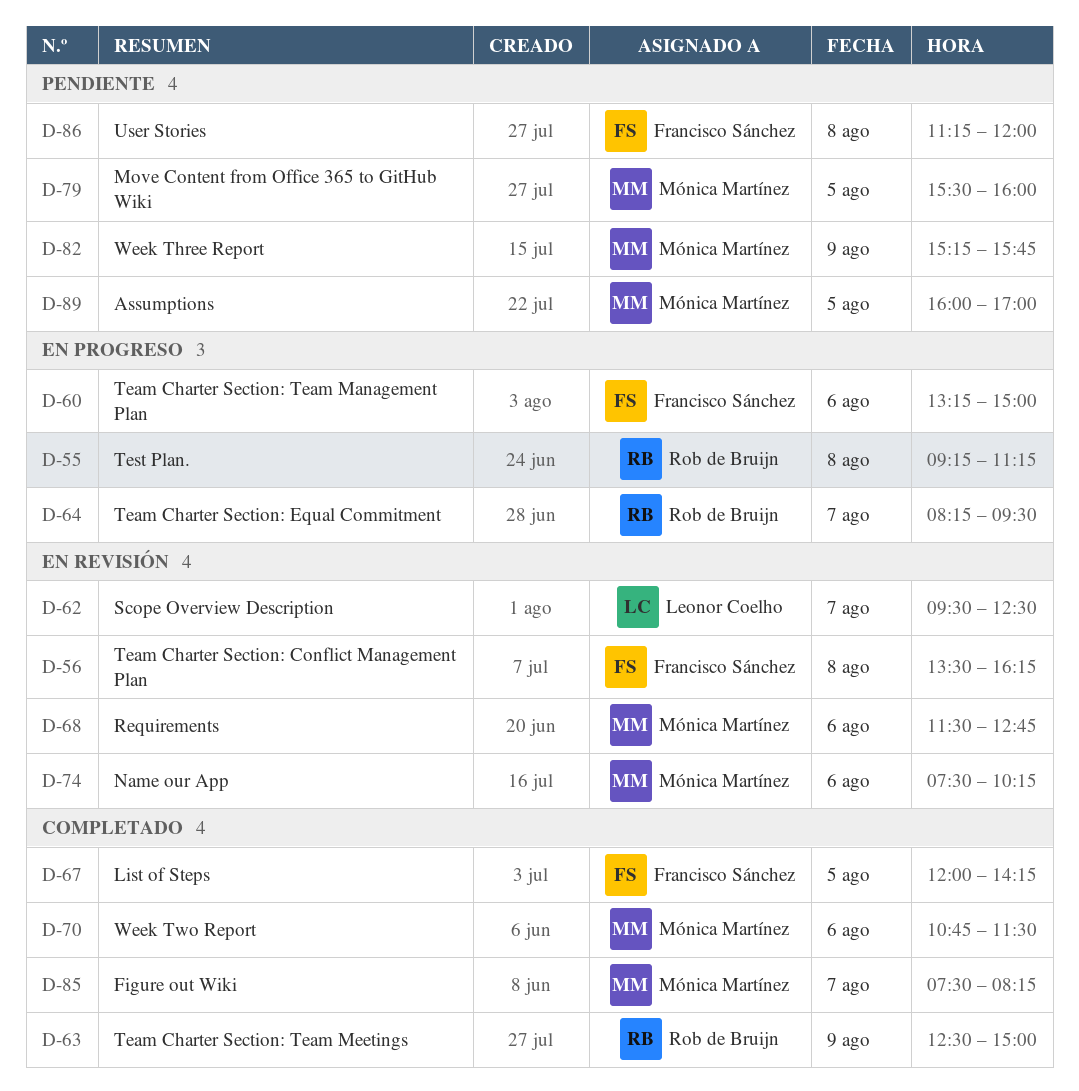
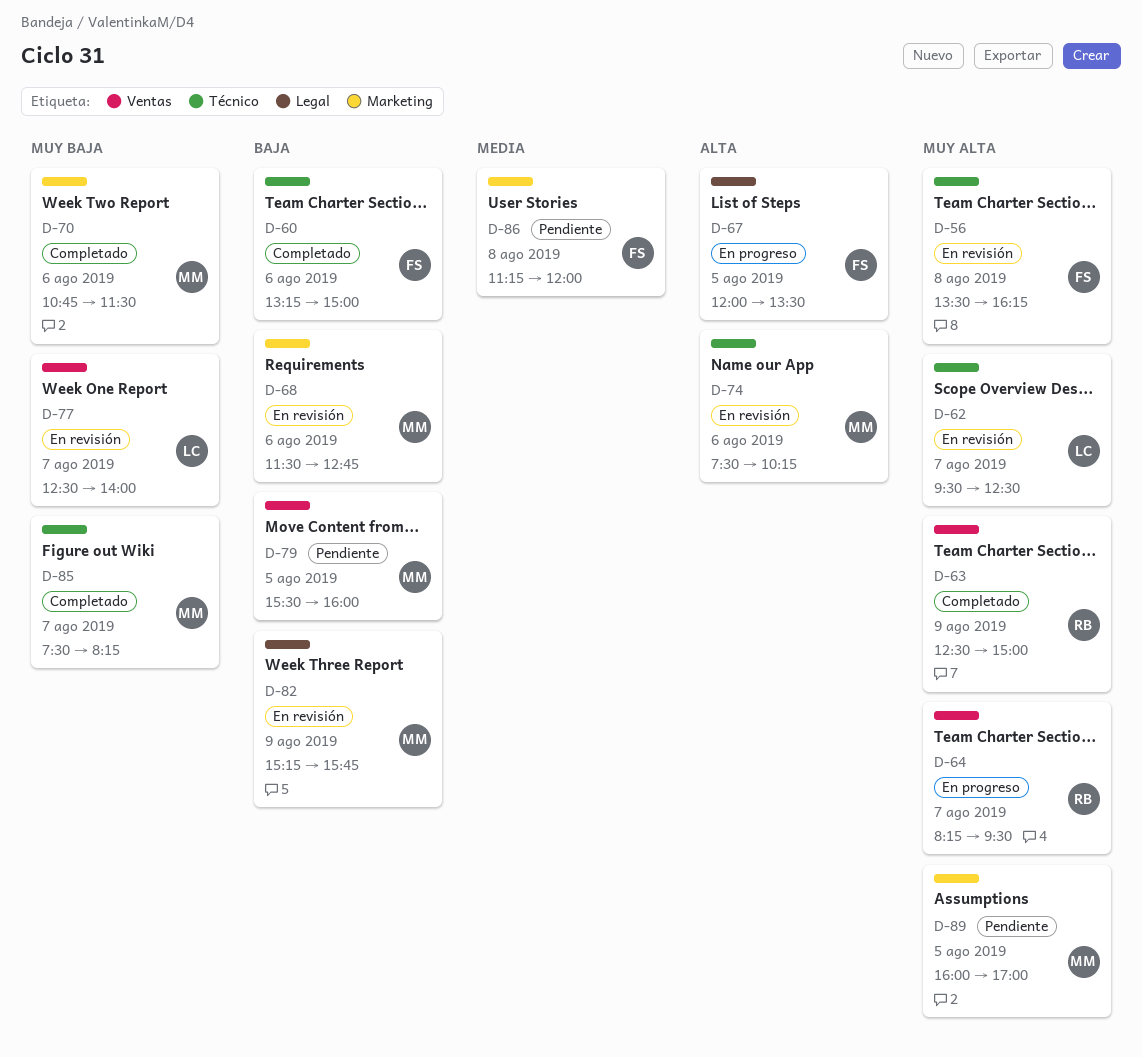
D-55: present -> none
D-60, status: En progreso -> Completado
D-67, status: Completado -> En progreso
D-67, ends: 14:15 -> 13:30
D-77: none -> present
D-82, status: Pendiente -> En revisión

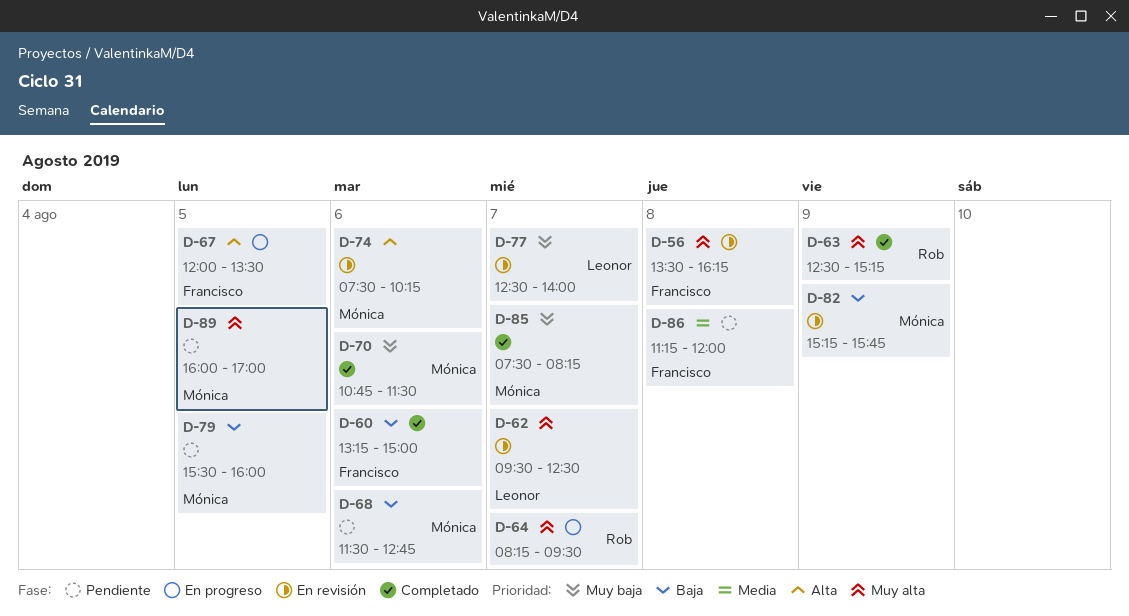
D-63, ends: 15:00 -> 15:15
D-68, status: En revisión -> Pendiente

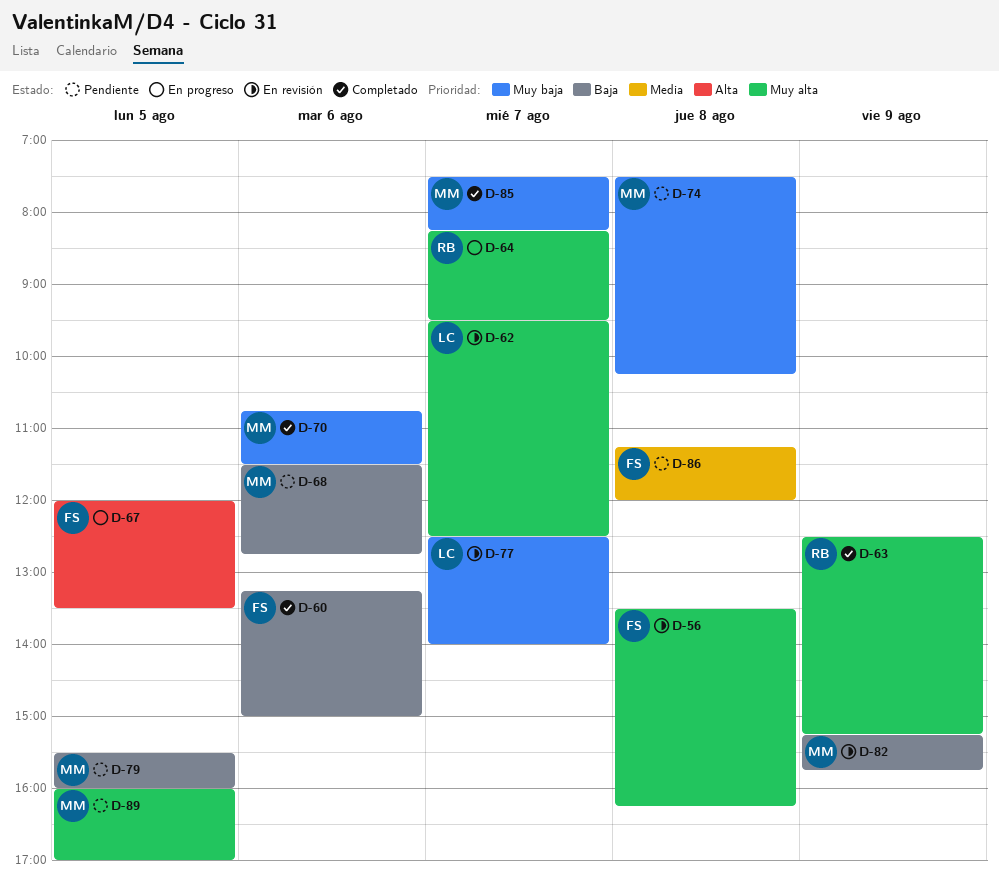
D-74, status: En revisión -> Pendiente
D-74, priority: Alta -> Muy baja
D-74, day: Aug 6 -> Aug 8

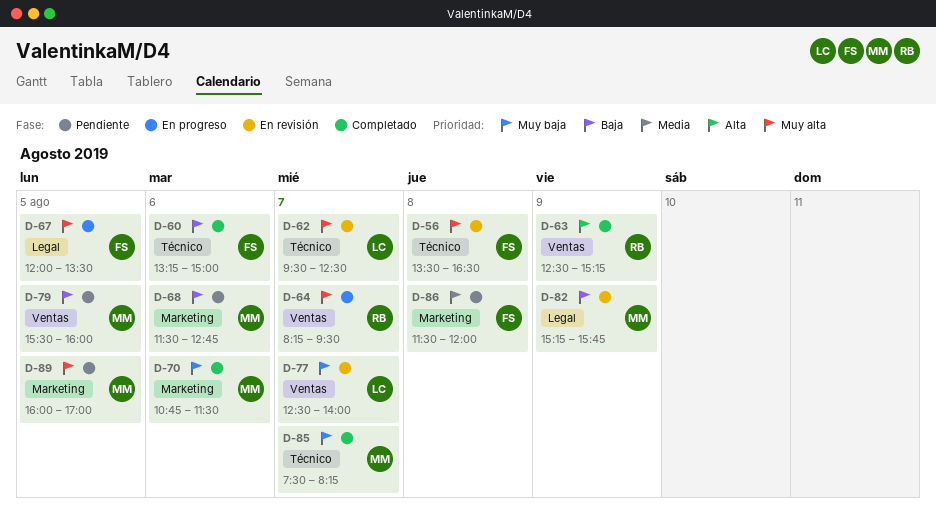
D-56, ends: 16:15 -> 16:30
D-63, priority: Muy alta -> Alta
D-67, priority: Alta -> Muy alta
D-74: present -> none
D-86, begins: 11:15 -> 11:30

